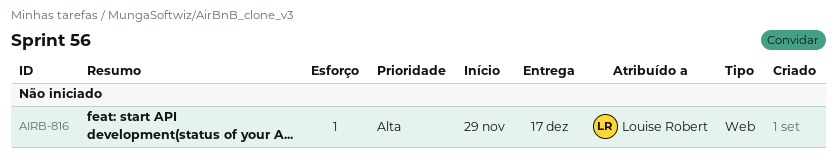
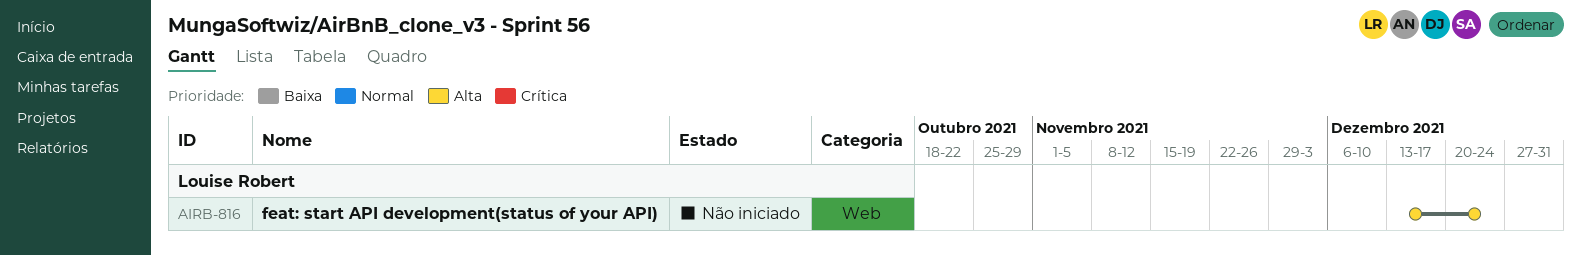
AIRB-816, start: Nov 29 -> Dec 13
AIRB-816, due: Dec 17 -> Dec 24

